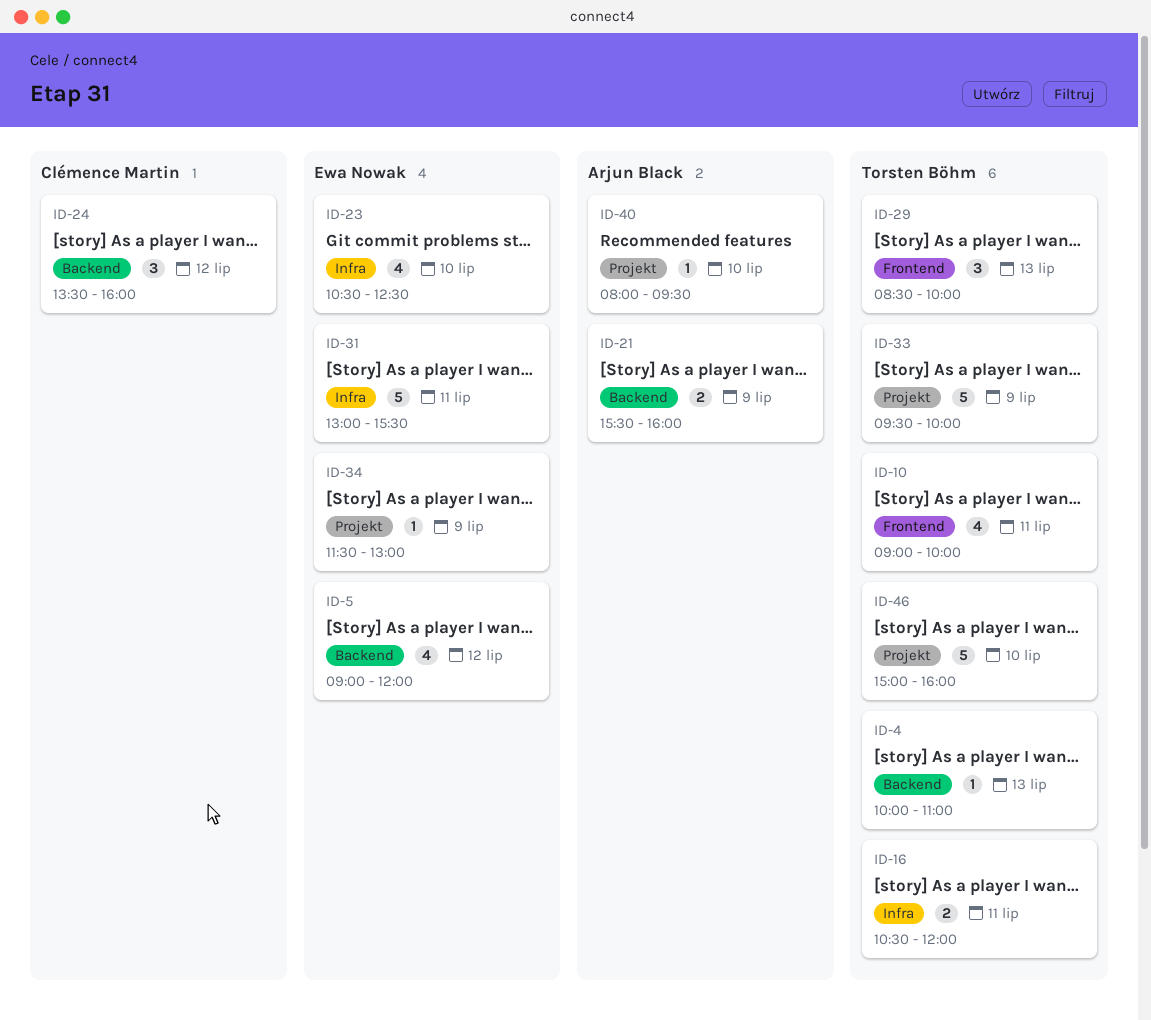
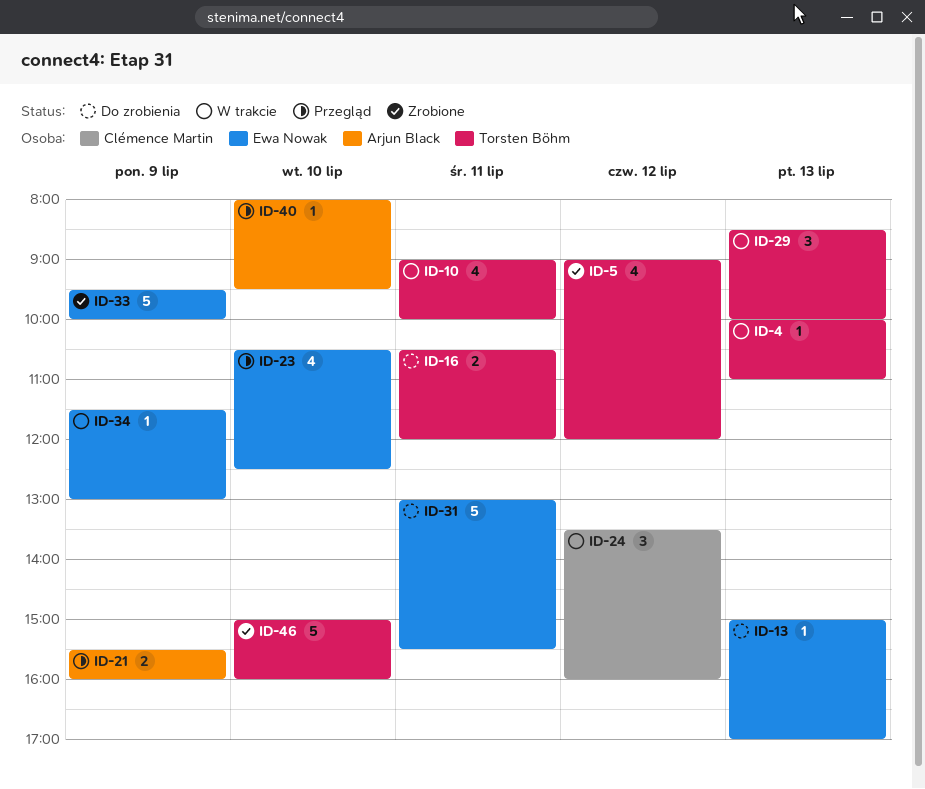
ID-5, owner: Ewa Nowak -> Torsten Böhm
ID-13: none -> present
ID-33, owner: Torsten Böhm -> Ewa Nowak

